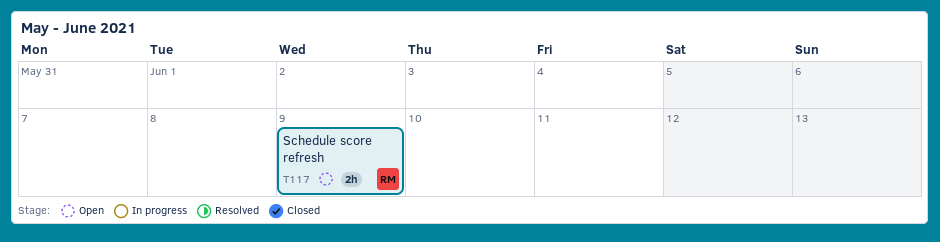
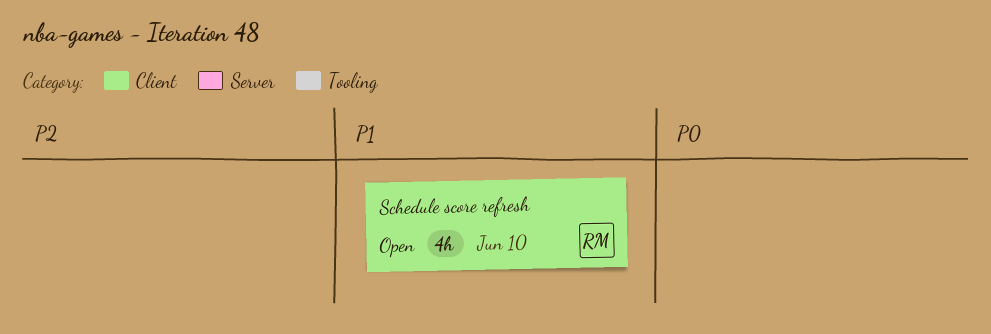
Schedule score refresh, estimate: 2h -> 4h
Schedule score refresh, due: Jun 9 -> Jun 10

